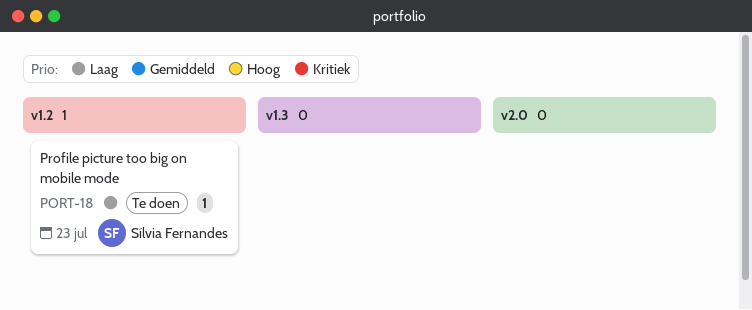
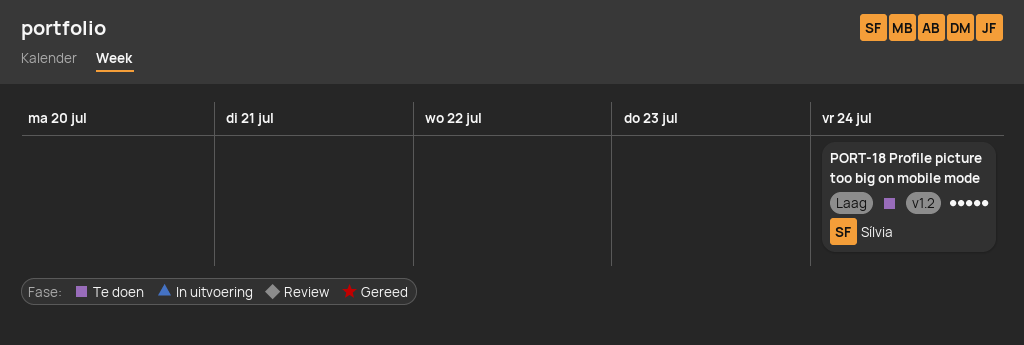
PORT-18, estimate: 1 -> 5
PORT-18, due: Jul 23 -> Jul 24

